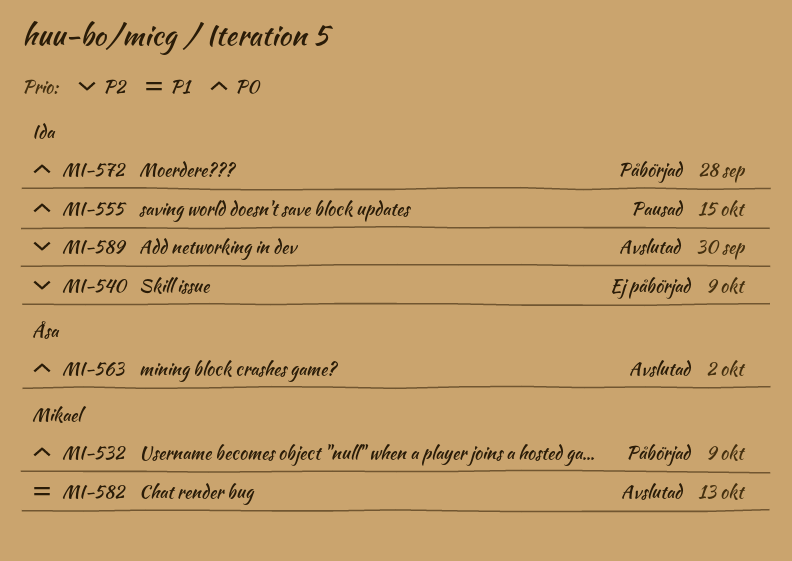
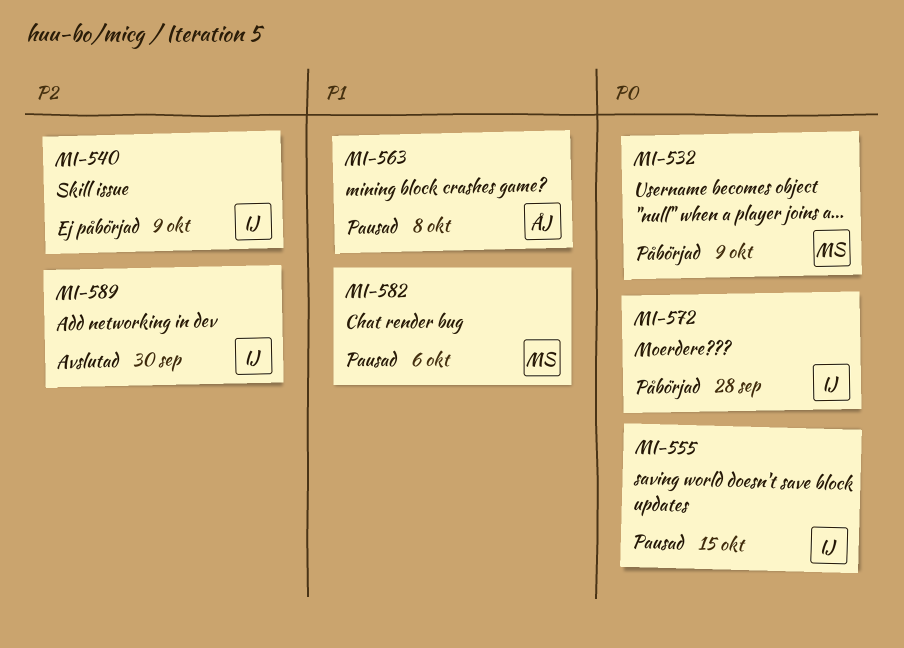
MI-563, status: Avslutad -> Pausad
MI-563, priority: P0 -> P1
MI-563, due: Oct 2 -> Oct 8
MI-582, status: Avslutad -> Pausad
MI-582, due: Oct 13 -> Oct 6

